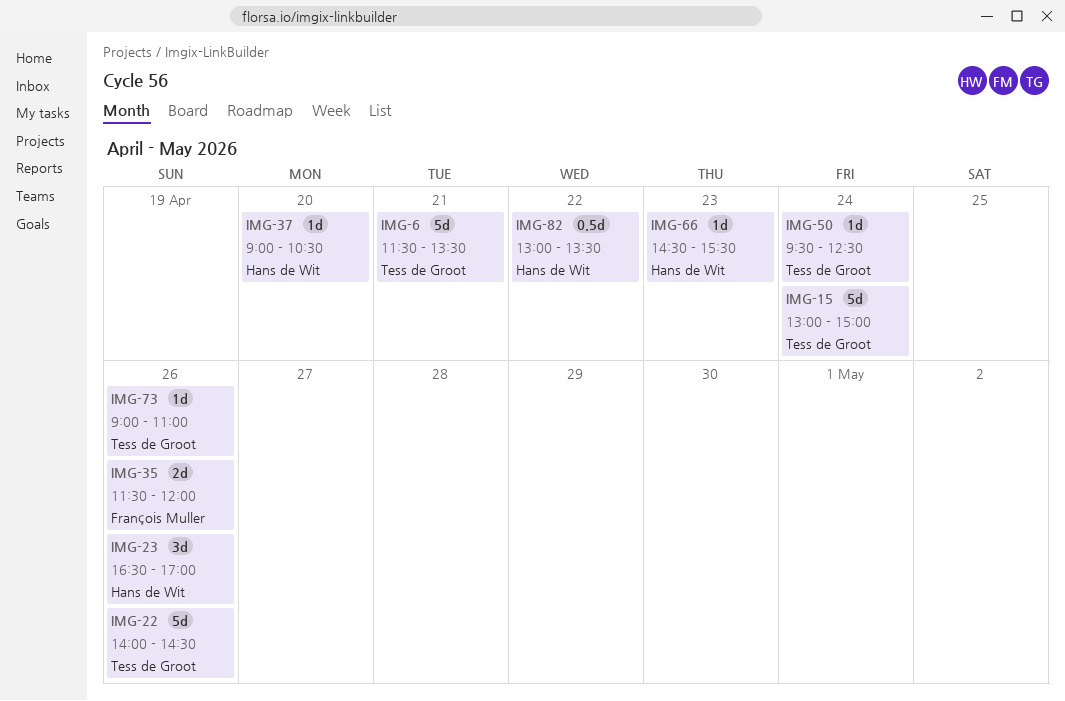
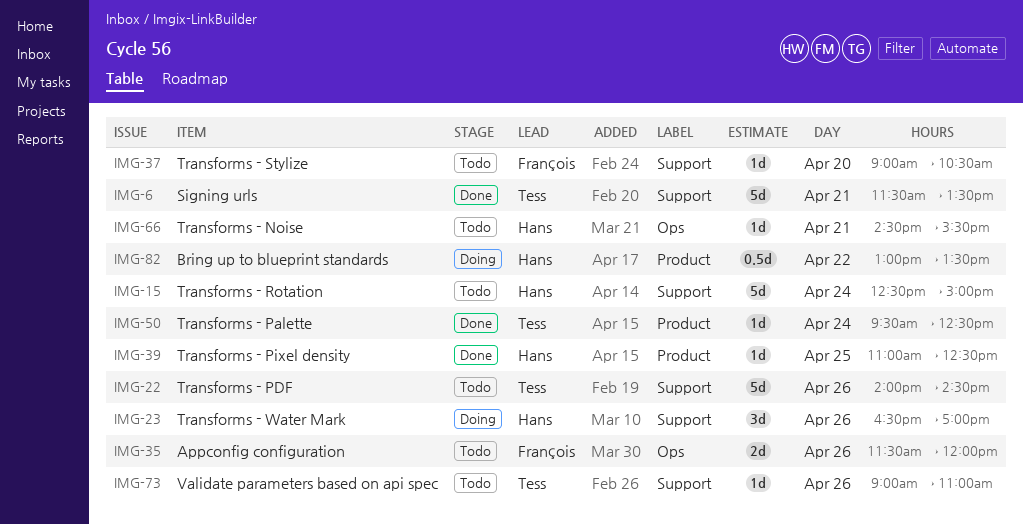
IMG-15, owner: Tess de Groot -> Hans de Wit
IMG-15, begins: 13:00 -> 12:30
IMG-37, owner: Hans de Wit -> François Muller
IMG-39: none -> present
IMG-66, day: Apr 23 -> Apr 21

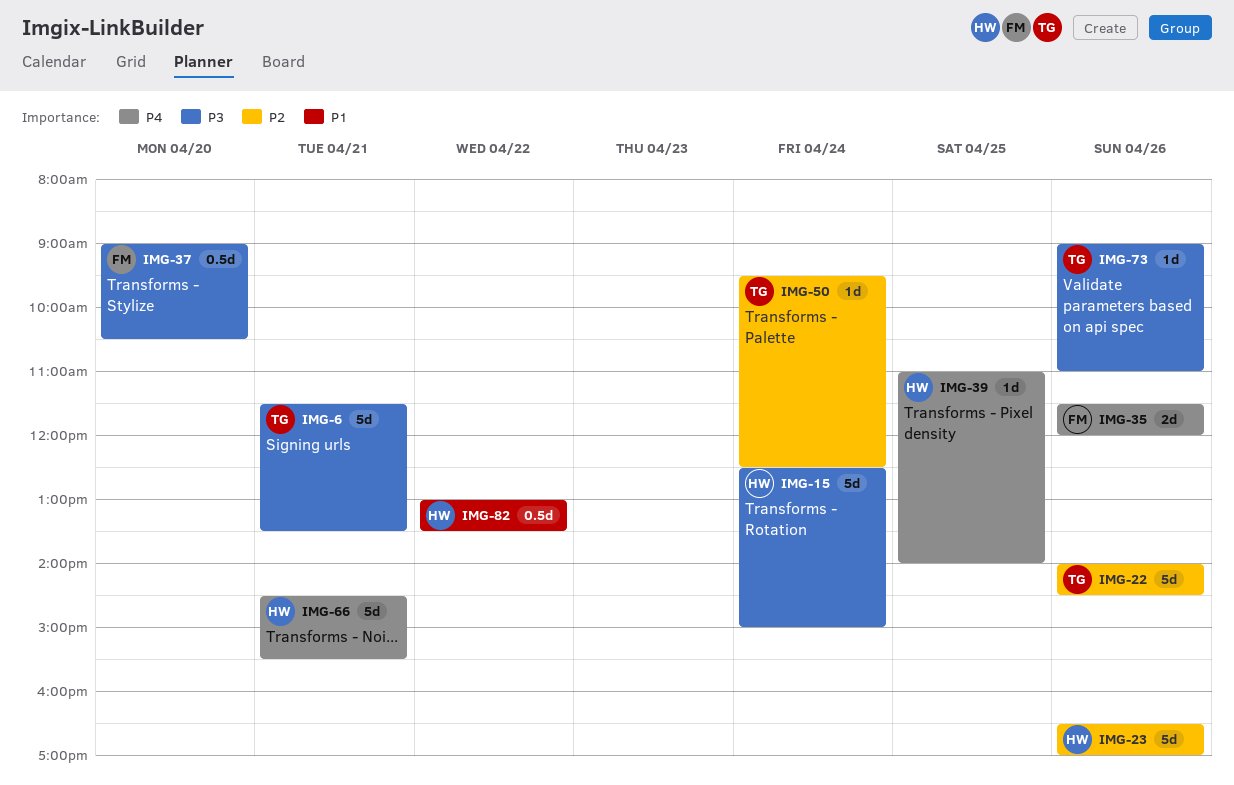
IMG-23, estimate: 3d -> 5d
IMG-37, estimate: 1d -> 0.5d
IMG-39, ends: 12:30 -> 14:00
IMG-66, estimate: 1d -> 5d

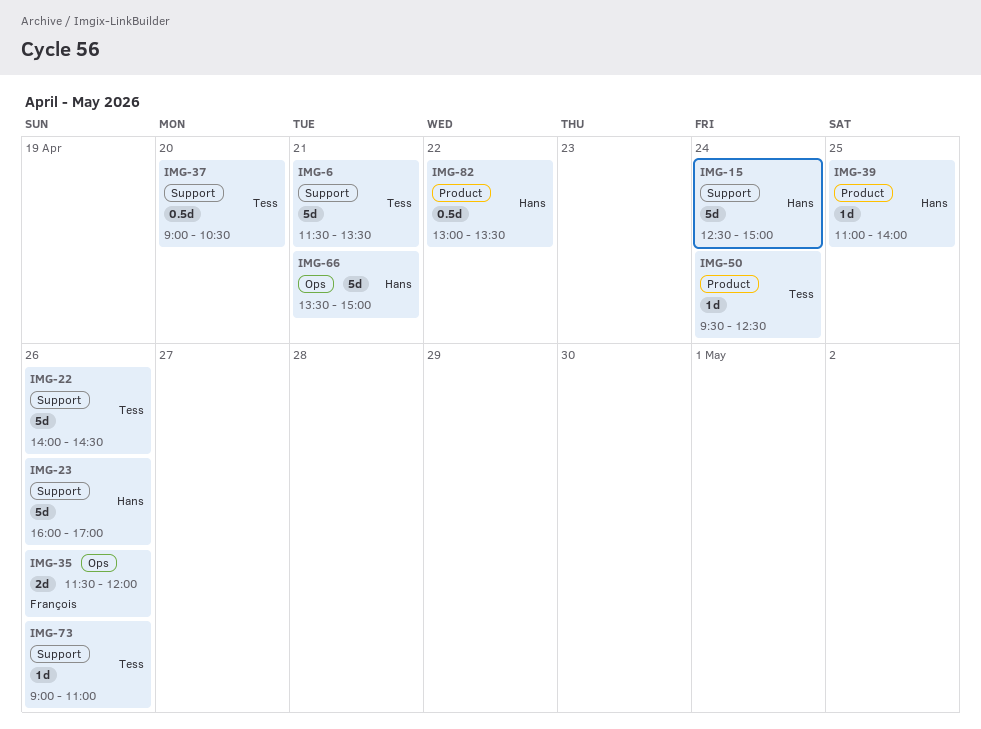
IMG-23, begins: 16:30 -> 16:00
IMG-37, owner: François -> Tess
IMG-66, begins: 14:30 -> 13:30
IMG-66, ends: 15:30 -> 15:00

